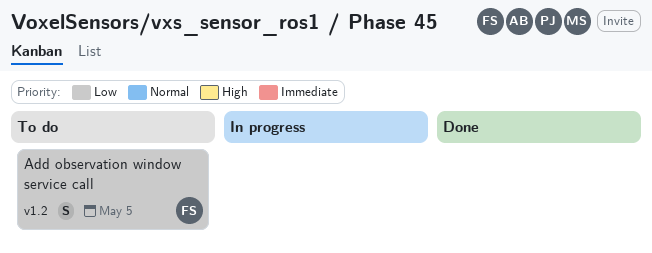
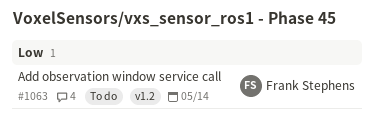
Add observation window service call, due: May 5 -> May 14

